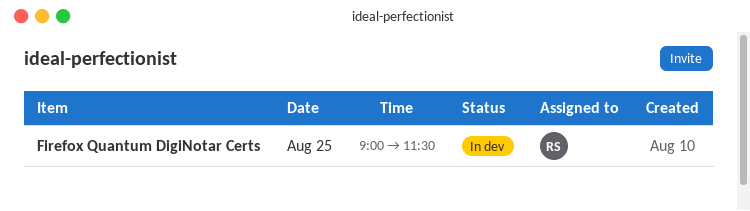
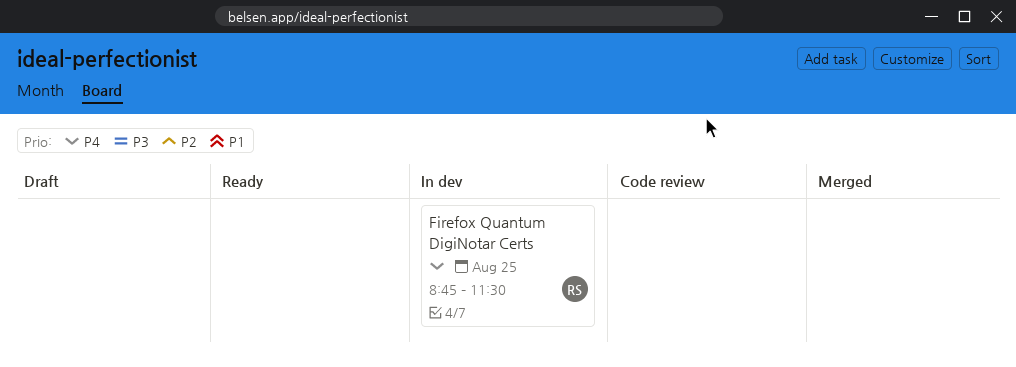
Firefox Quantum DigiNotar Certs, begins: 09:00 -> 08:45

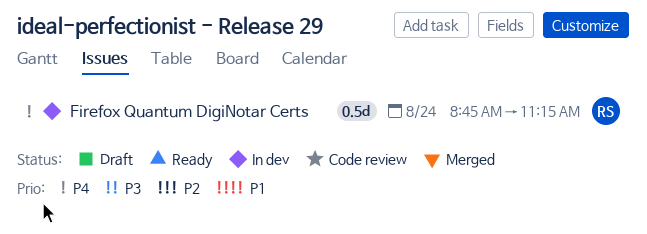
Firefox Quantum DigiNotar Certs, day: Aug 25 -> Aug 24
Firefox Quantum DigiNotar Certs, ends: 11:30 -> 11:15

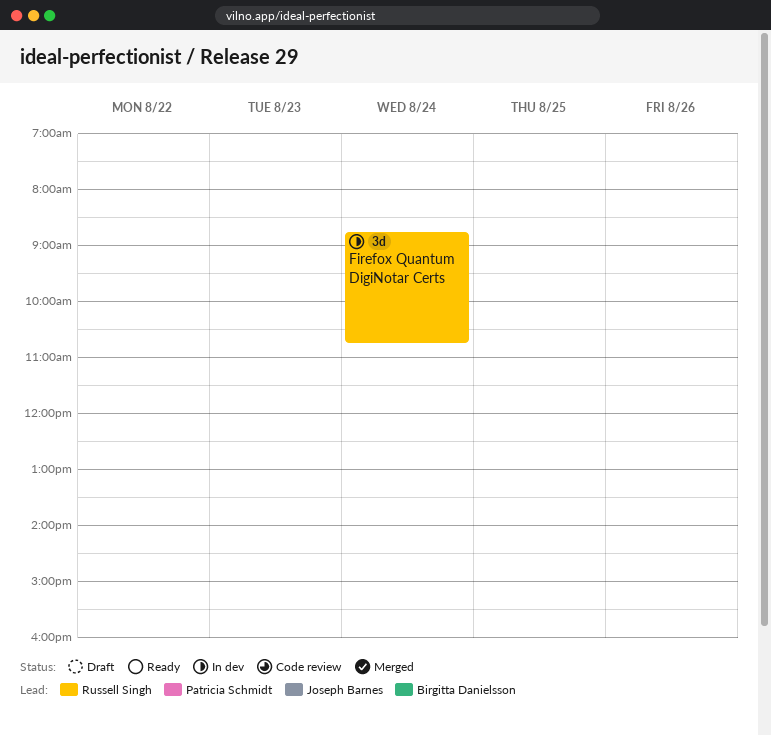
Firefox Quantum DigiNotar Certs, estimate: 0.5d -> 3d
Firefox Quantum DigiNotar Certs, ends: 11:15 -> 10:45

